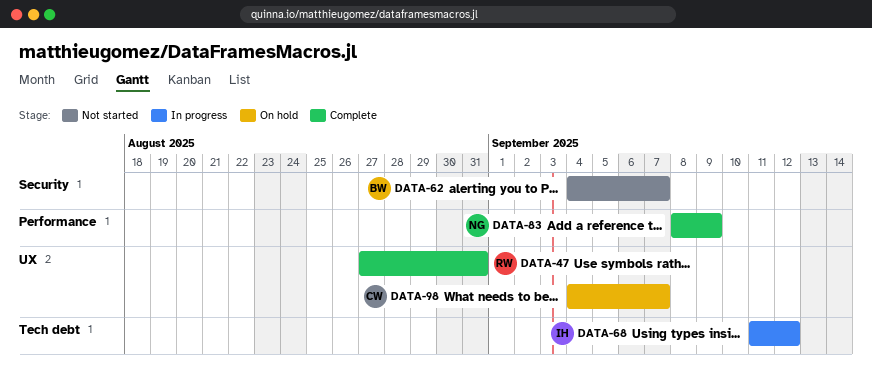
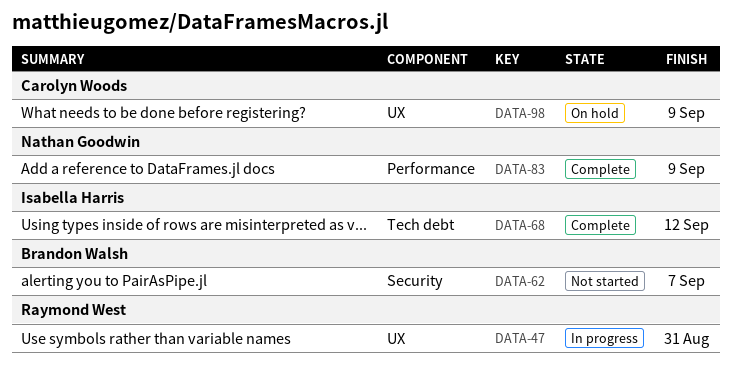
DATA-47, status: Complete -> In progress
DATA-68, status: In progress -> Complete
DATA-98, due: Sep 7 -> Sep 9

